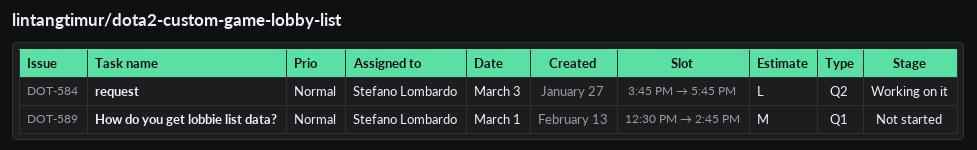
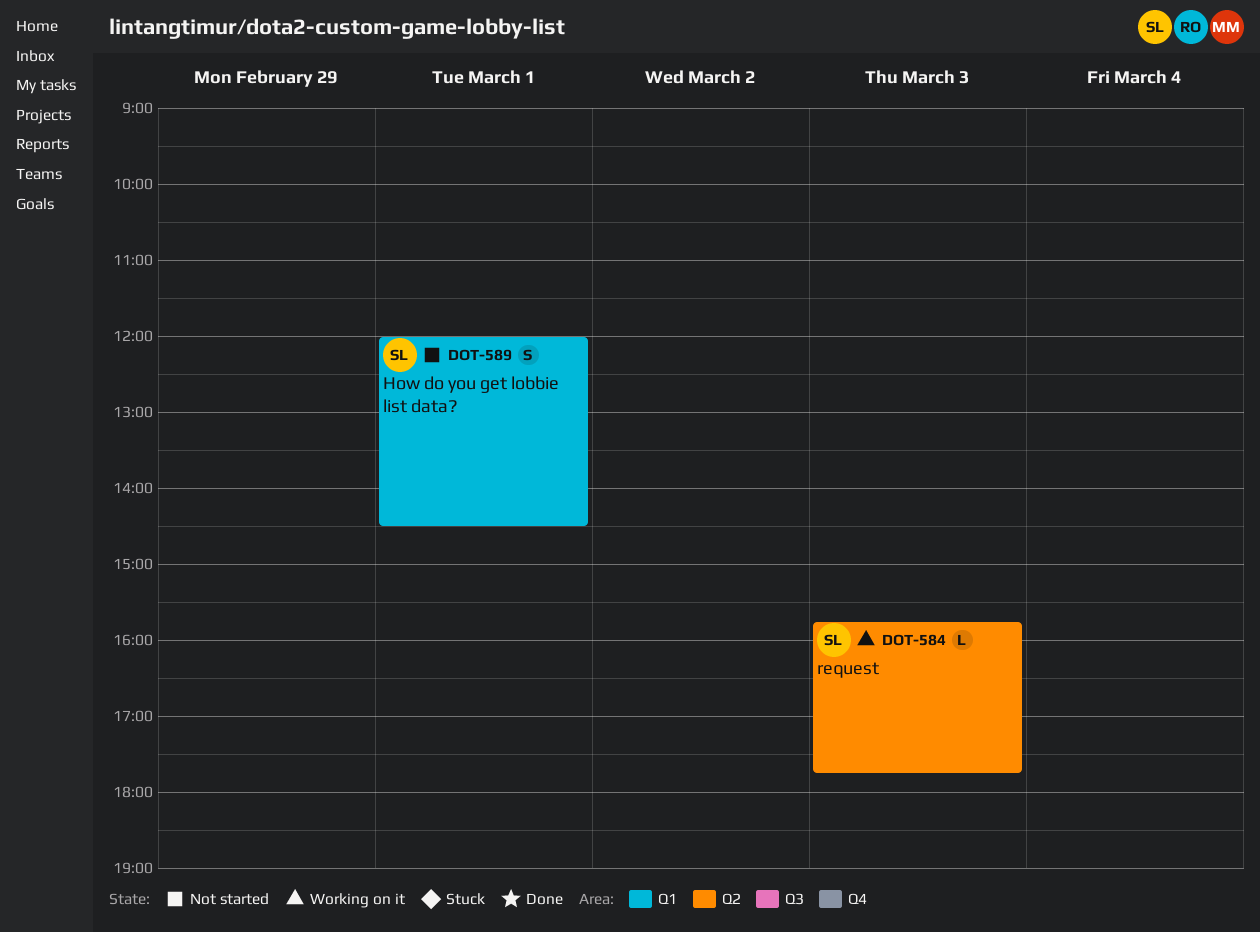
DOT-589, estimate: M -> S
DOT-589, begins: 12:30 -> 12:00
DOT-589, ends: 14:45 -> 14:30

